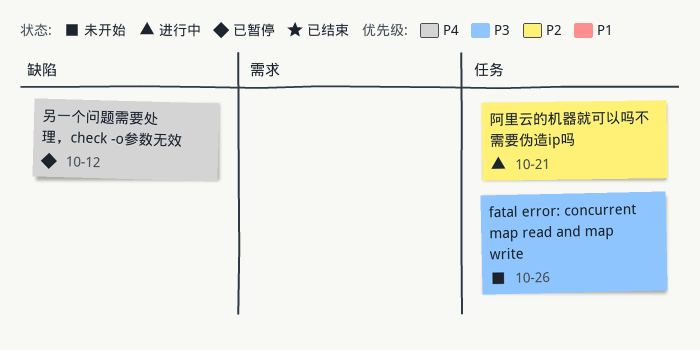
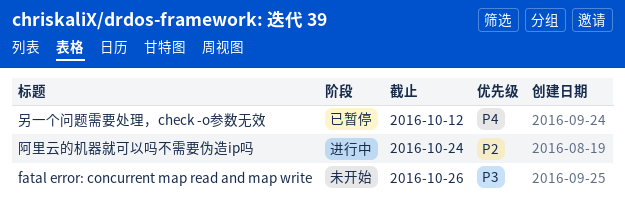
阿里云的机器就可以吗不需要伪造ip吗, due: Oct 21 -> Oct 24

